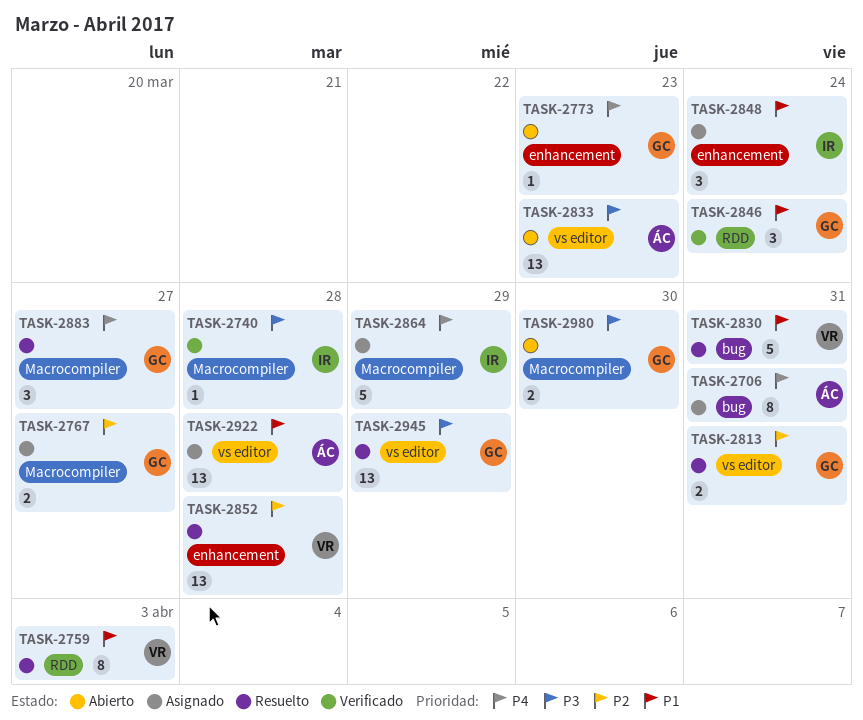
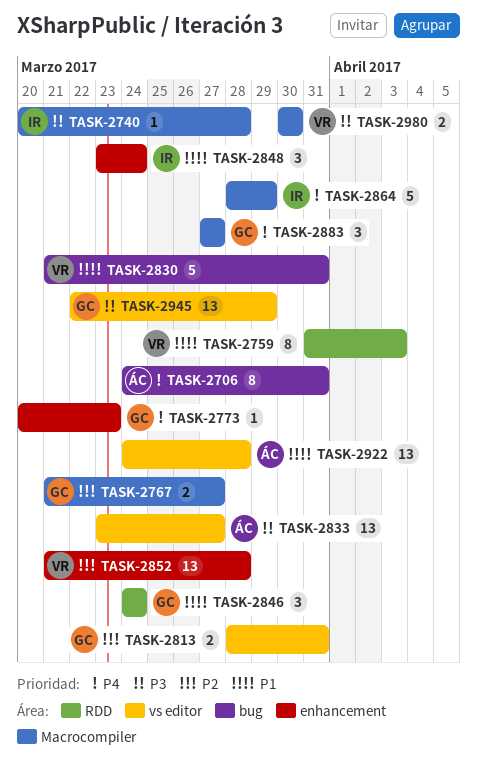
TASK-2833, due: Mar 23 -> Mar 27
TASK-2980, owner: GC -> VR

